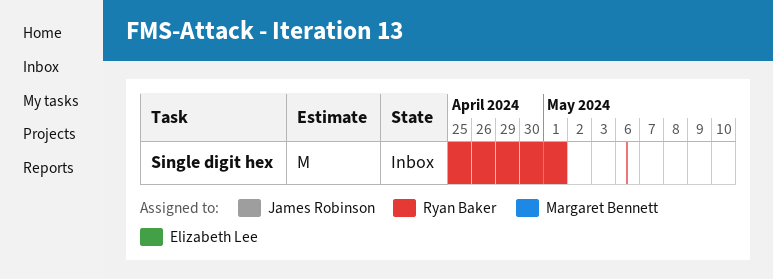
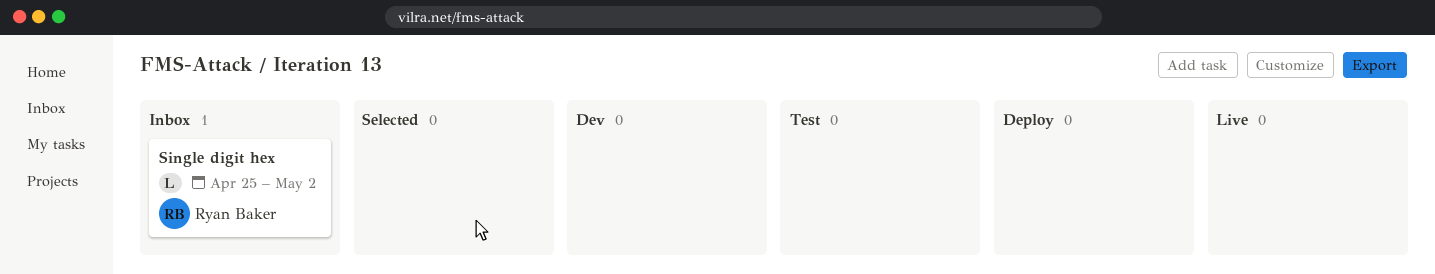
Single digit hex, estimate: M -> L
Single digit hex, due: May 1 -> May 2

